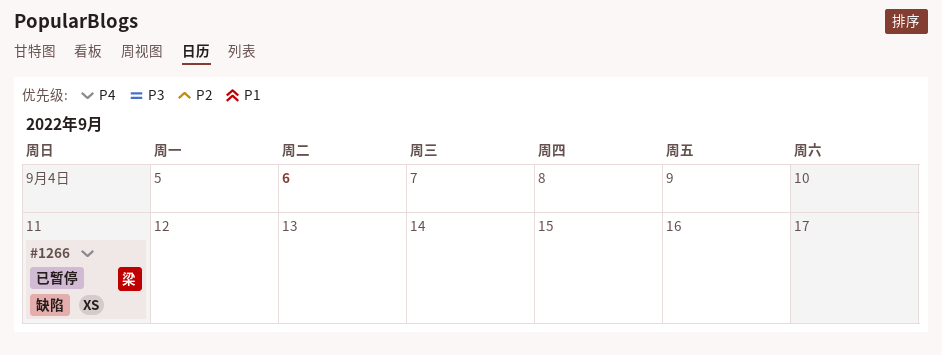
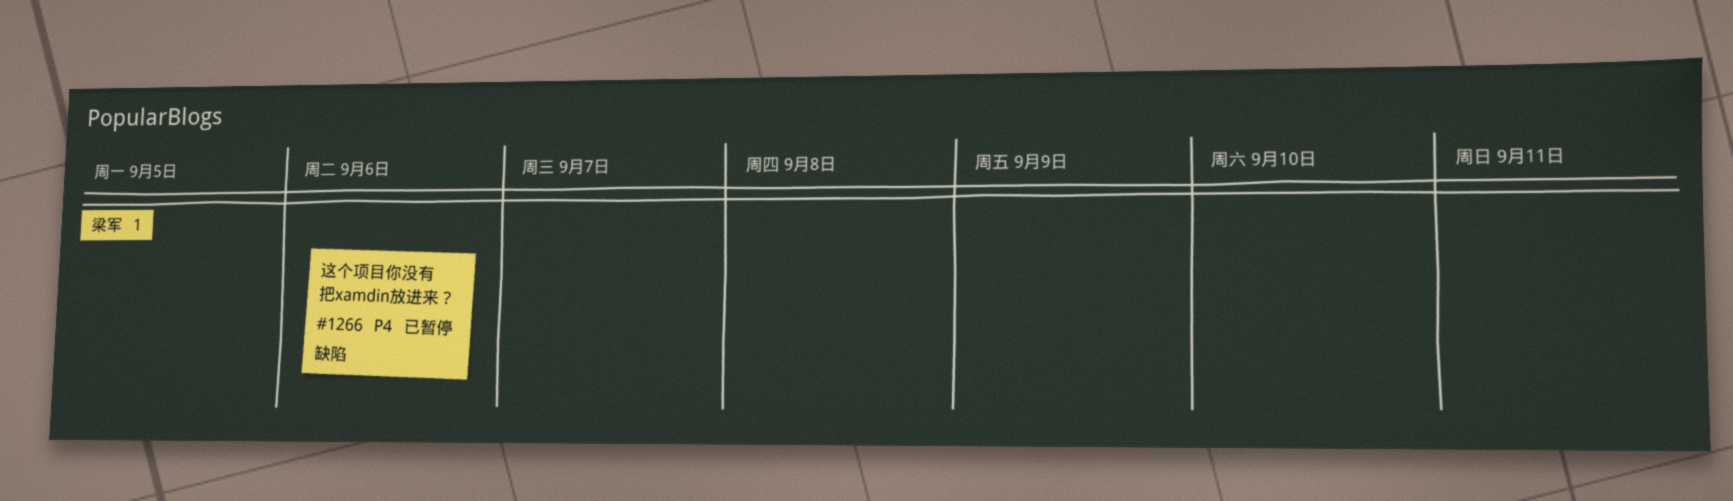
#1266, due: Sep 11 -> Sep 6

